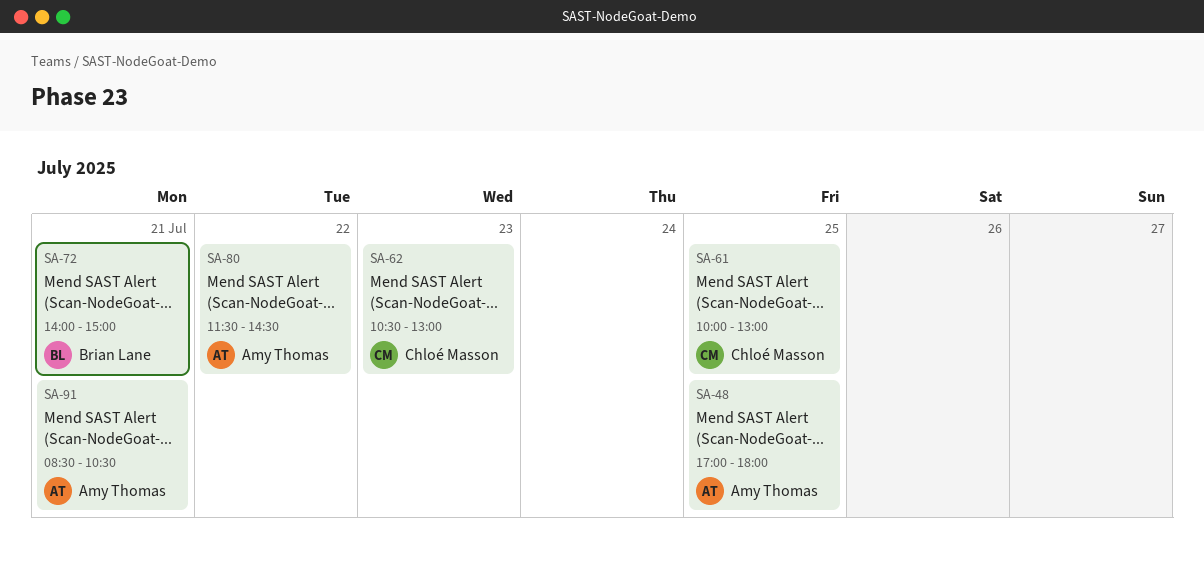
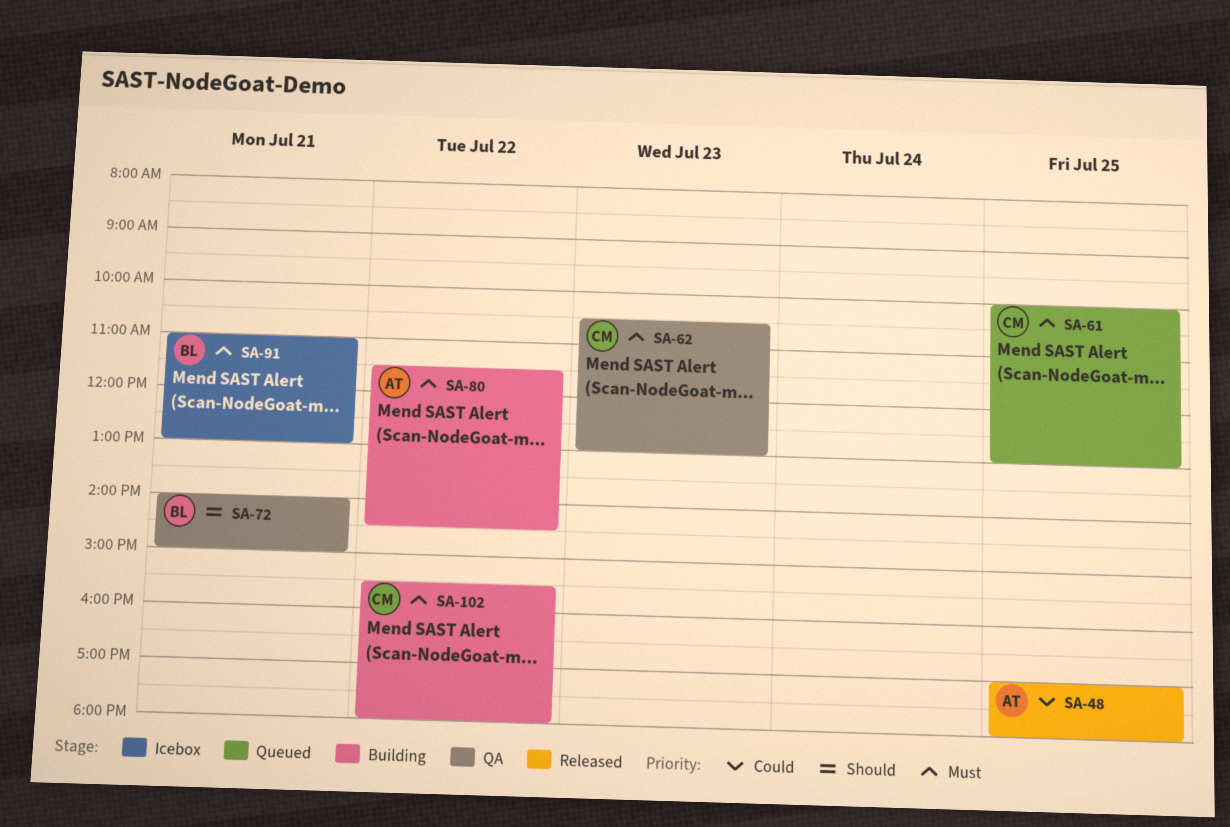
SA-91, owner: Amy Thomas -> Brian Lane
SA-91, begins: 08:30 -> 11:00
SA-91, ends: 10:30 -> 13:00
SA-102: none -> present

